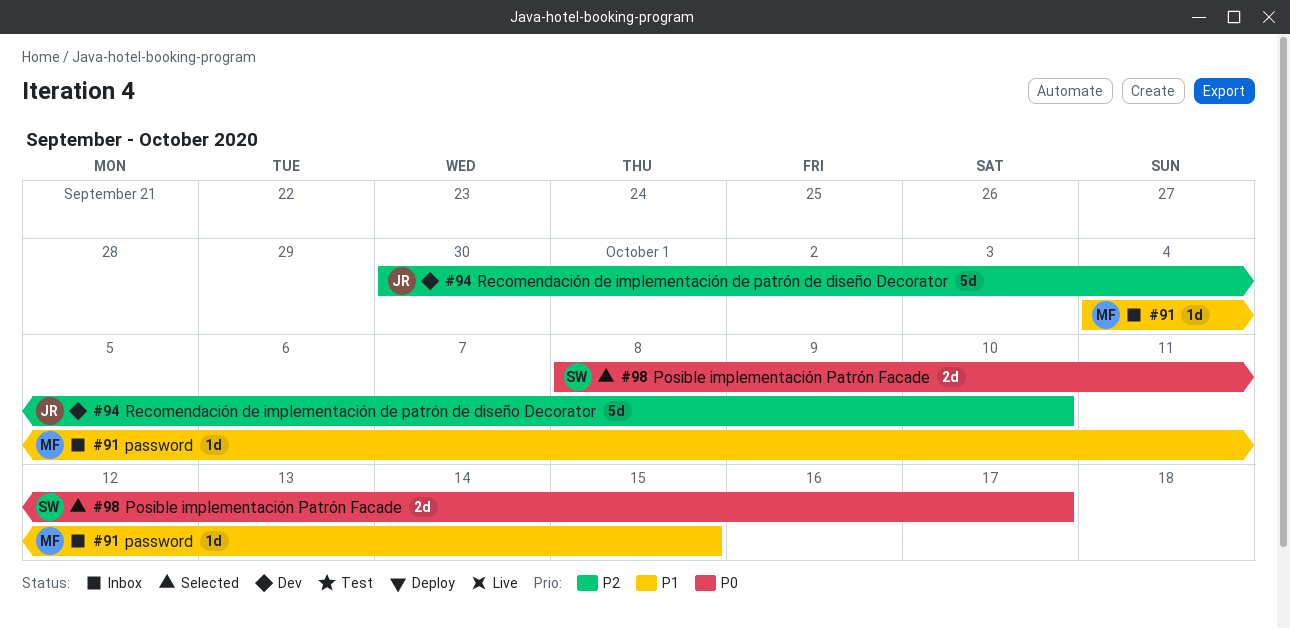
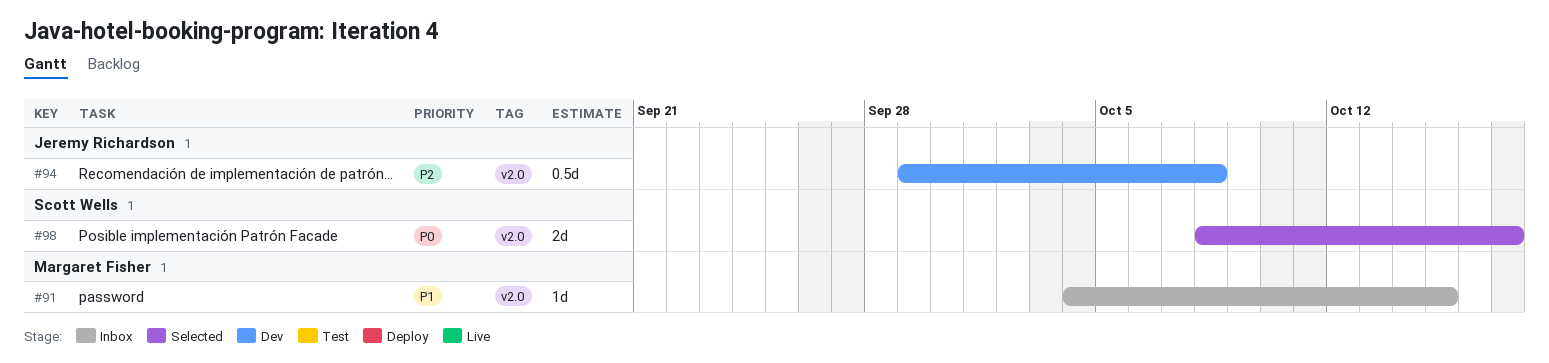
#94, estimate: 5d -> 0.5d
#94, start: Sep 30 -> Sep 29
#94, due: Oct 10 -> Oct 8

